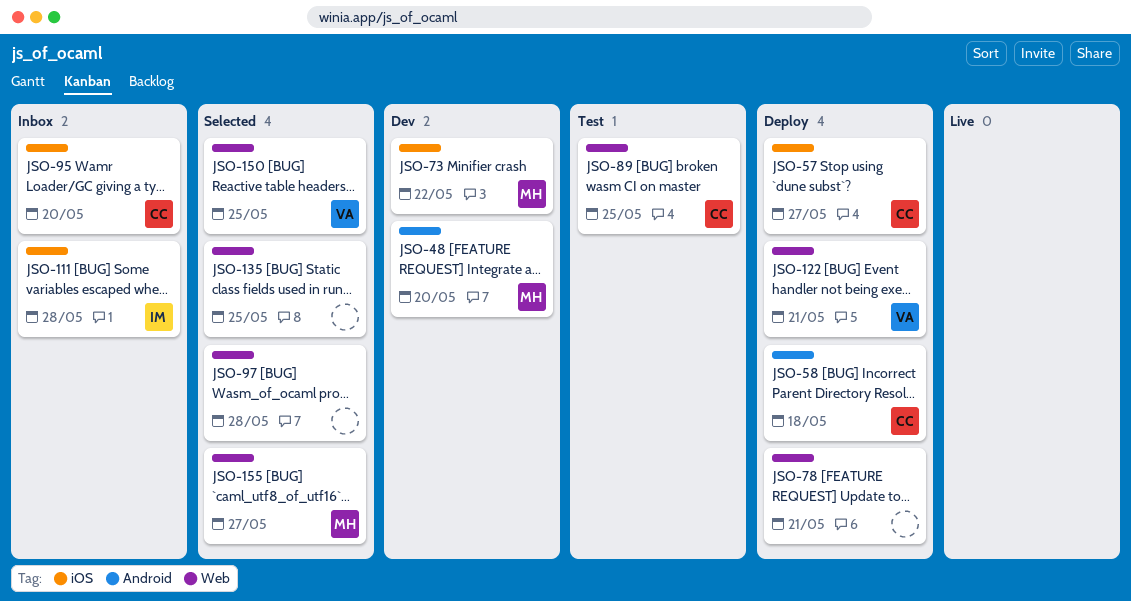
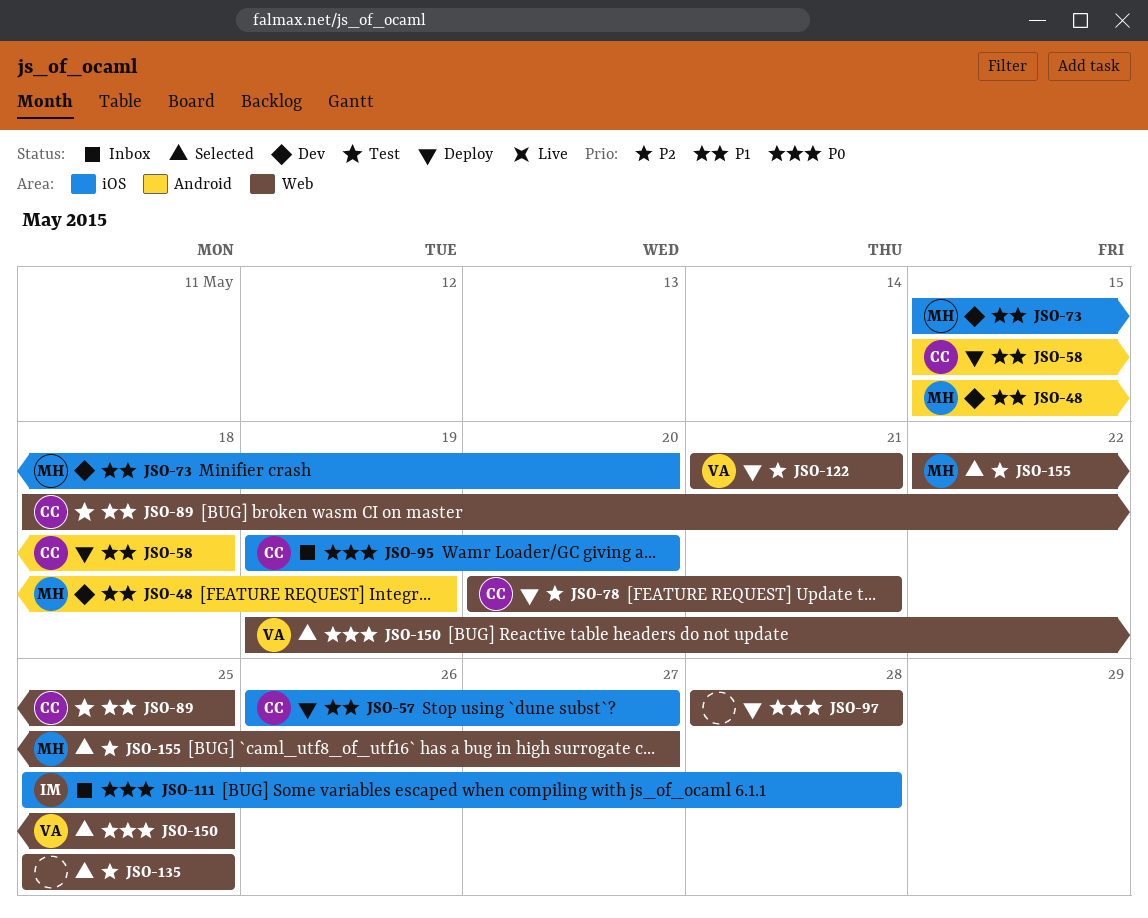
JSO-48, due: May 20 -> May 19
JSO-73, due: May 22 -> May 20
JSO-78, owner: none -> CC
JSO-97, status: Selected -> Deploy

